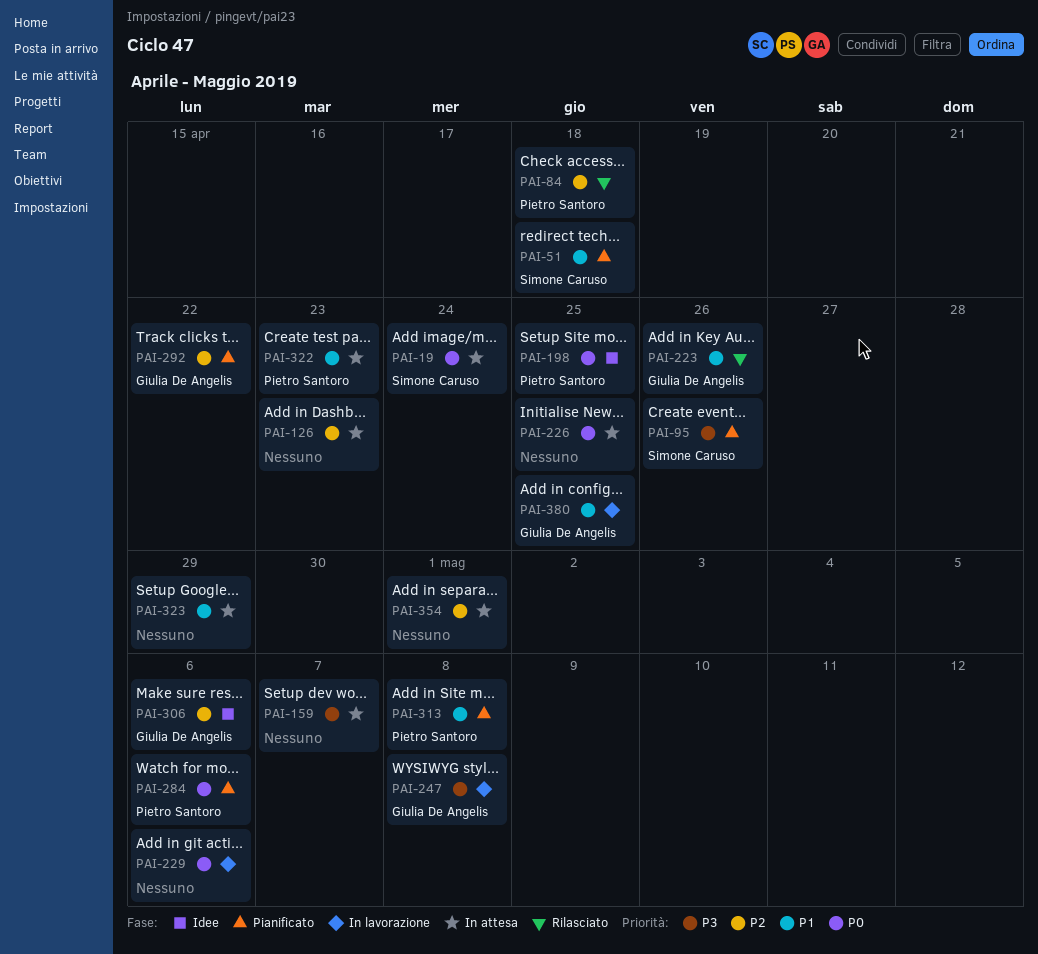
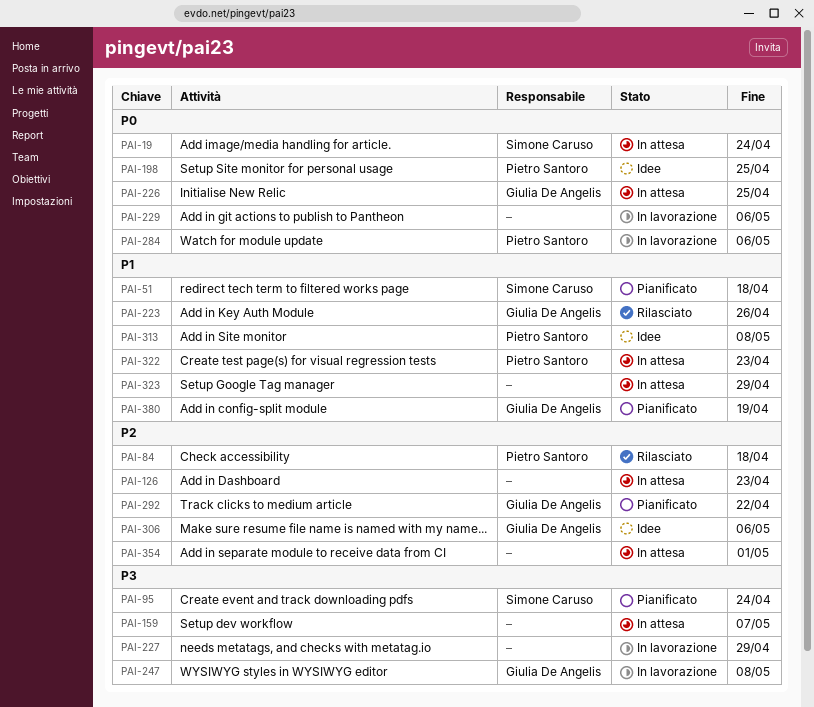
PAI-95, due: Apr 26 -> Apr 24
PAI-226, owner: none -> Giulia De Angelis
PAI-227: none -> present
PAI-284, status: Pianificato -> In lavorazione
PAI-313, status: Pianificato -> Idee
PAI-380, status: In lavorazione -> Pianificato
PAI-380, due: Apr 25 -> Apr 19

